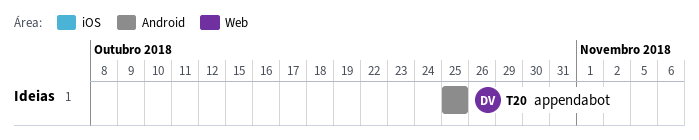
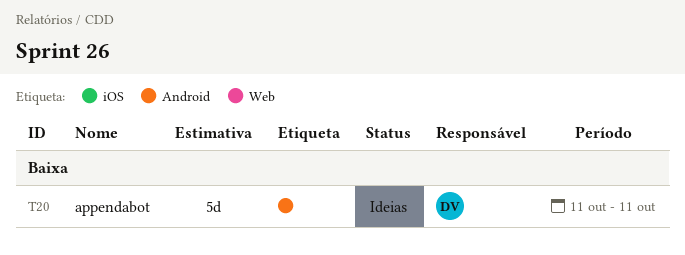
T20, start: Oct 25 -> Oct 11
T20, due: Oct 25 -> Oct 11

